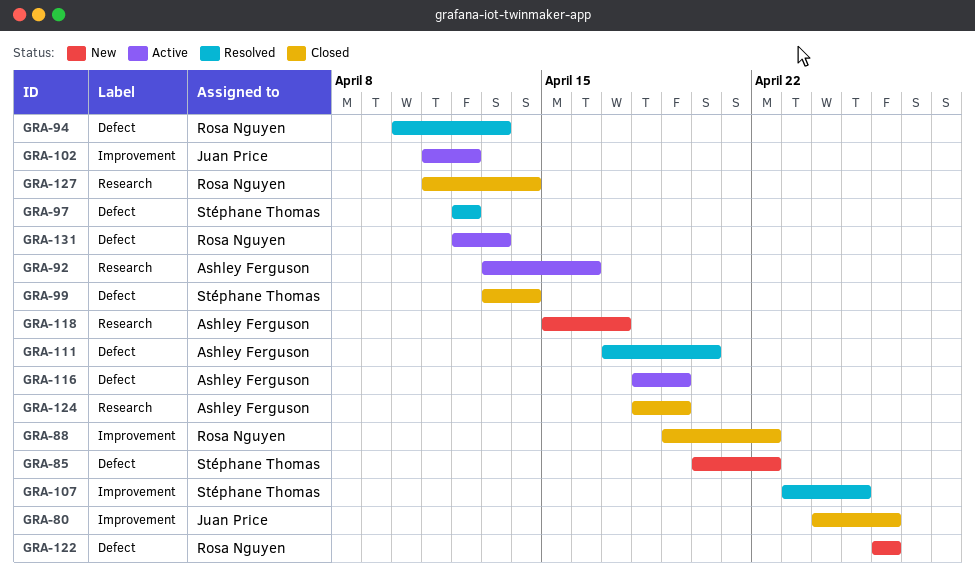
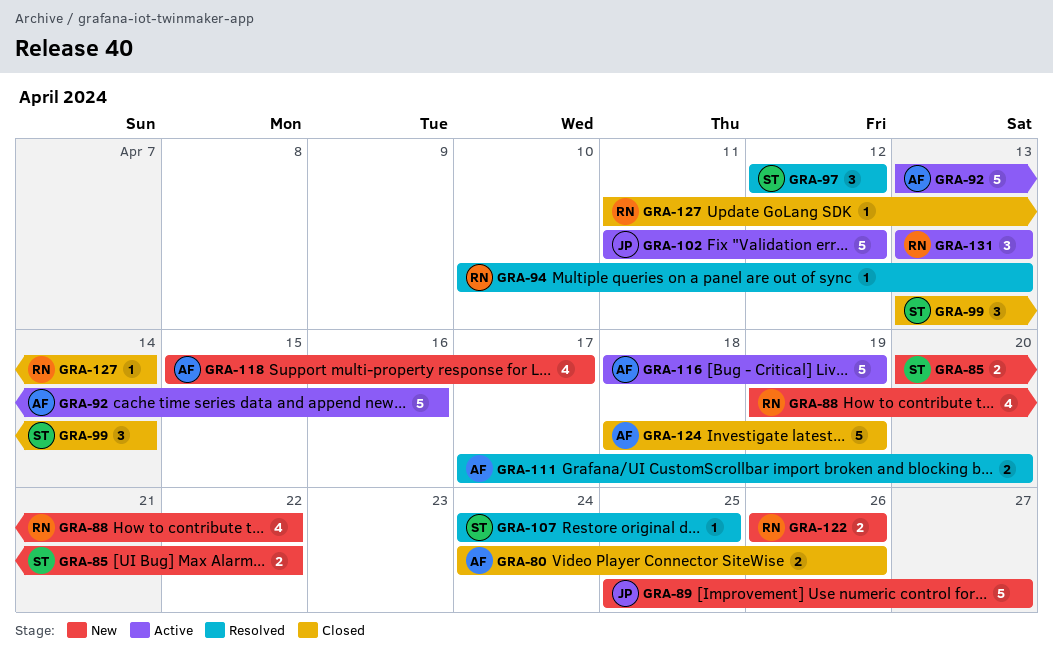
GRA-80, owner: Juan Price -> Ashley Ferguson
GRA-88, status: Closed -> New
GRA-89: none -> present
GRA-107, start: Apr 23 -> Apr 24
GRA-131, start: Apr 12 -> Apr 13

